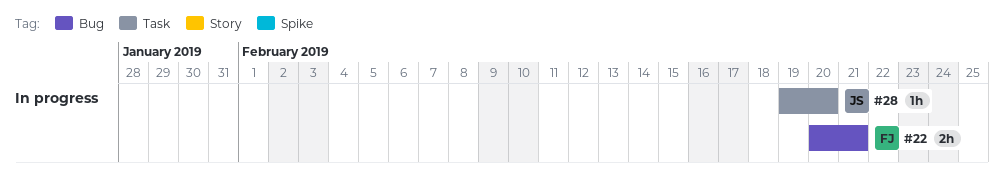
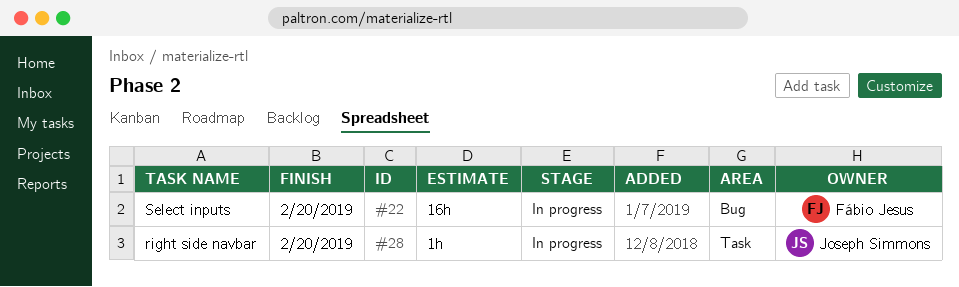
#22, estimate: 2h -> 16h
#22, due: Feb 21 -> Feb 20

